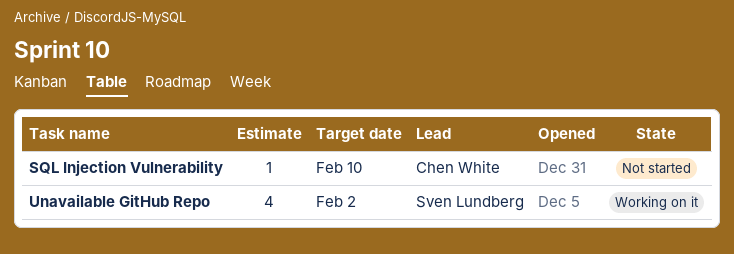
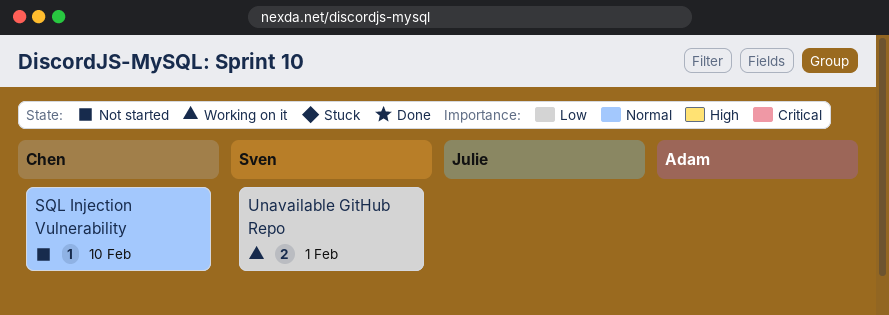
Unavailable GitHub Repo, estimate: 4 -> 2
Unavailable GitHub Repo, due: Feb 2 -> Feb 1

